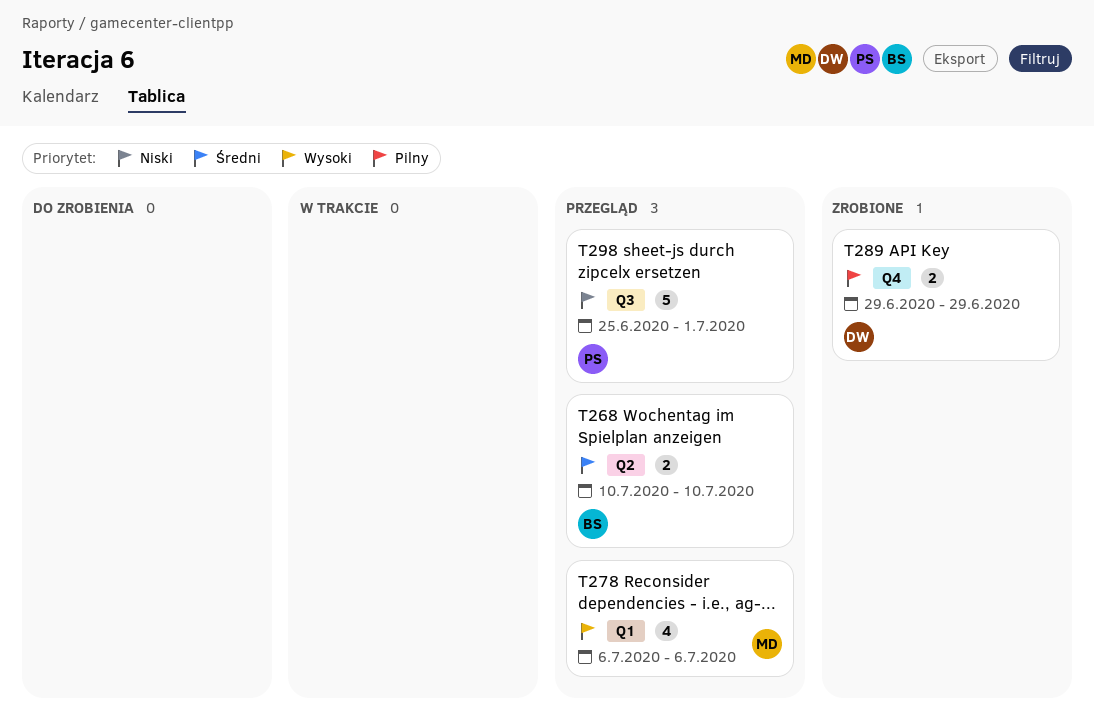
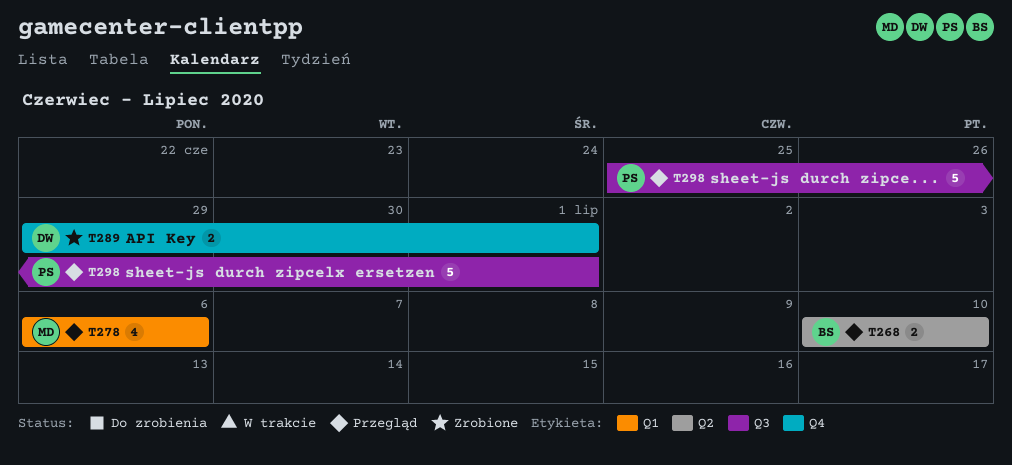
T289, due: Jun 29 -> Jul 1

